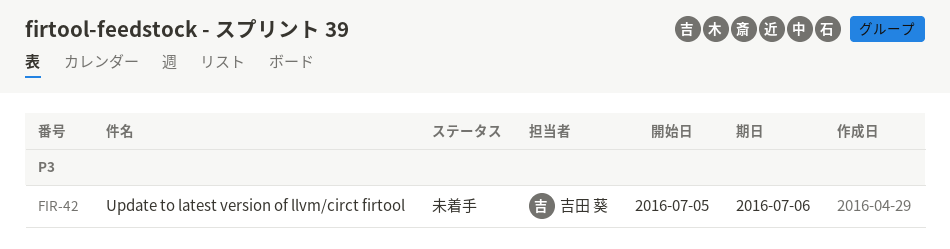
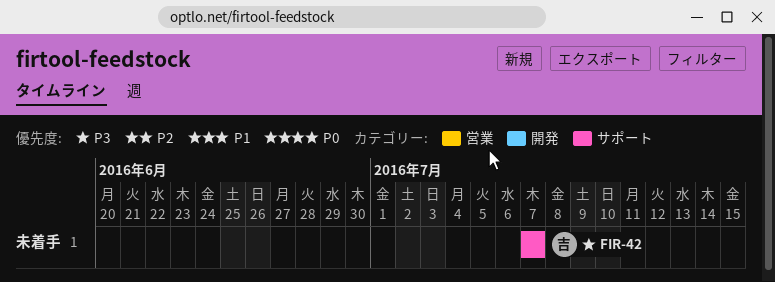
FIR-42, start: Jul 5 -> Jul 7
FIR-42, due: Jul 6 -> Jul 7

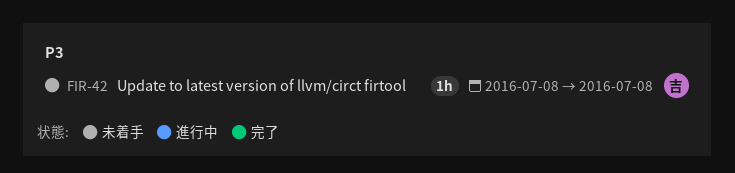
FIR-42, start: Jul 7 -> Jul 8
FIR-42, due: Jul 7 -> Jul 8

